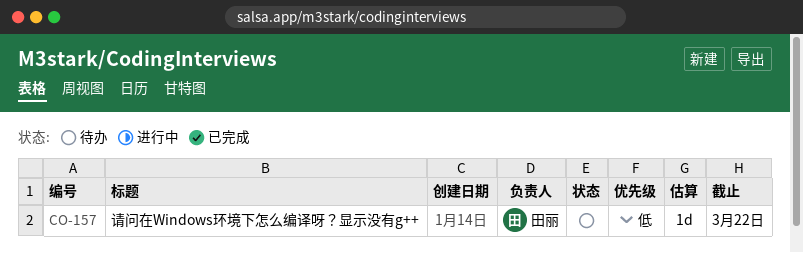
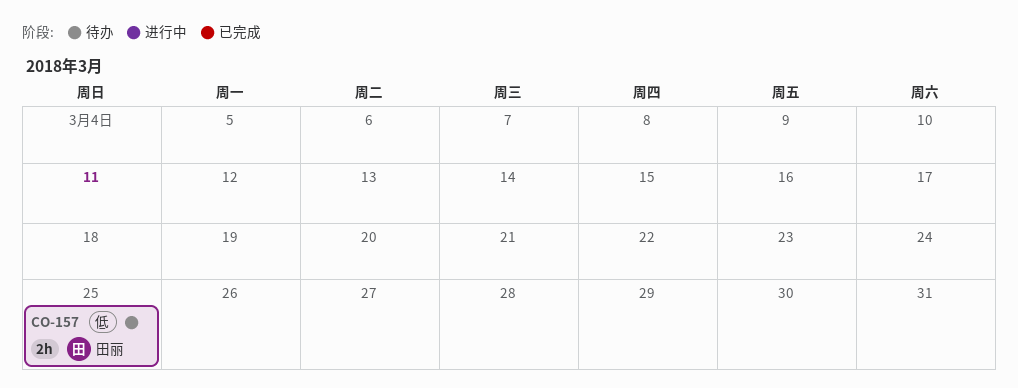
CO-157, estimate: 1d -> 2h
CO-157, due: Mar 22 -> Mar 25

